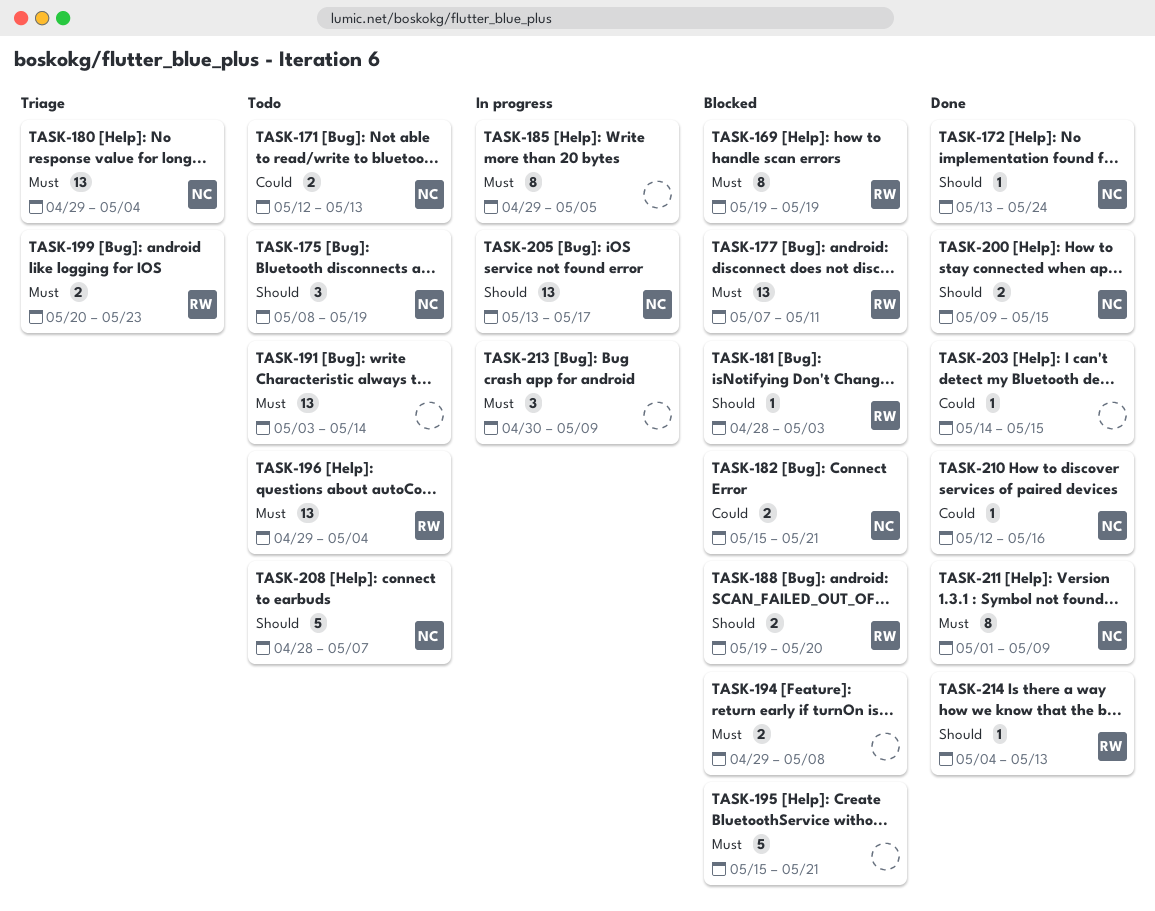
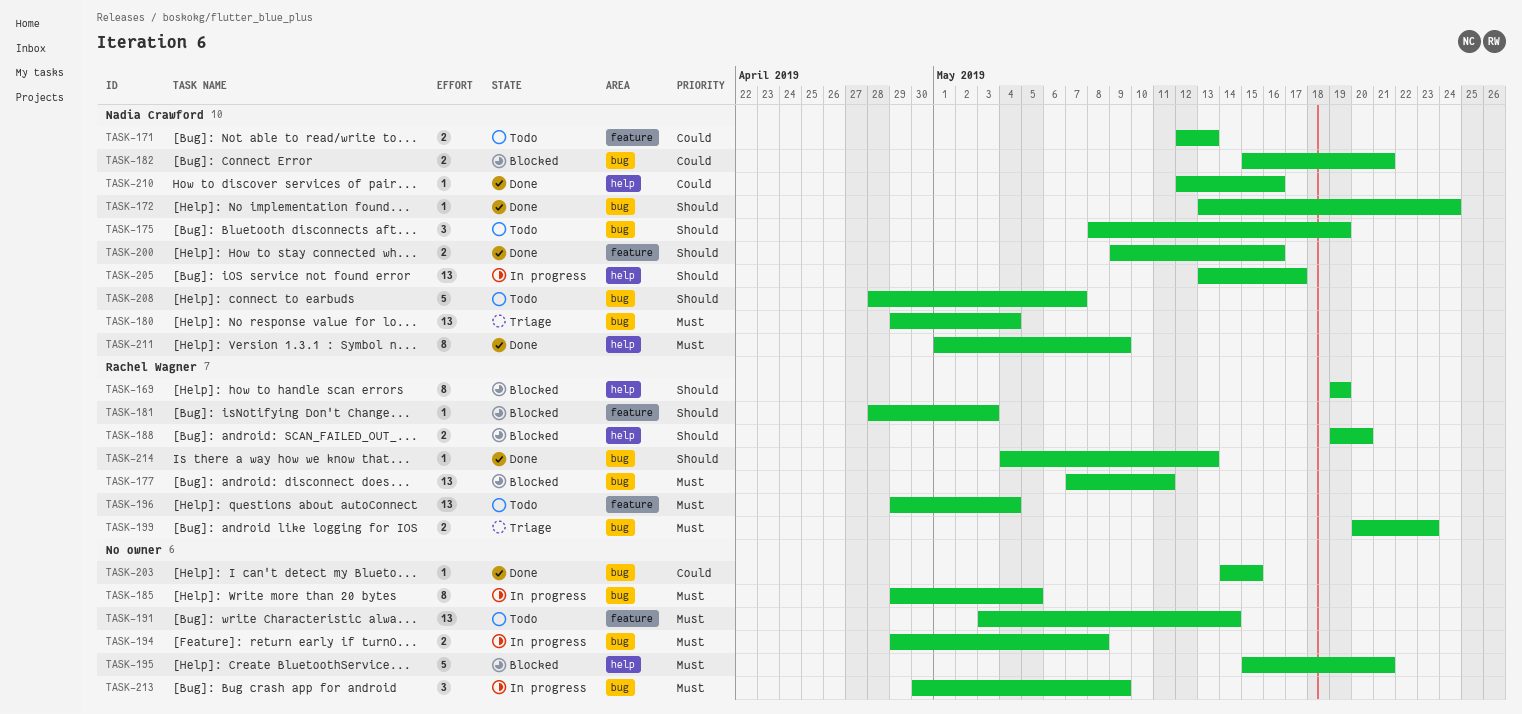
TASK-169, priority: Must -> Should
TASK-194, status: Blocked -> In progress
TASK-200, due: May 15 -> May 16

